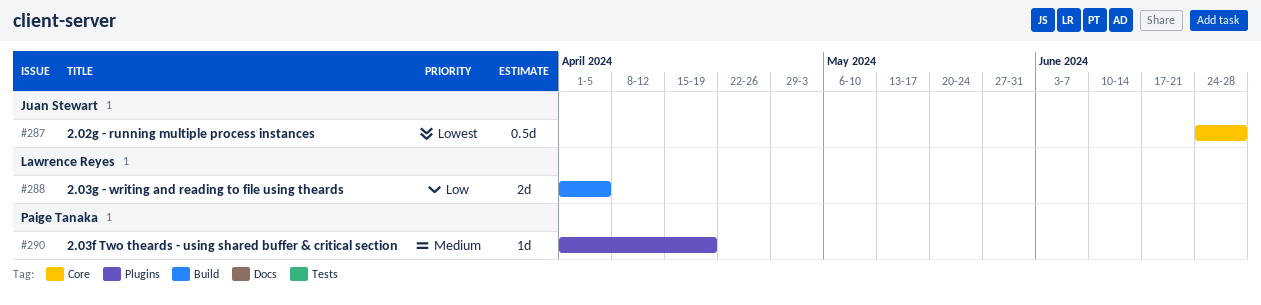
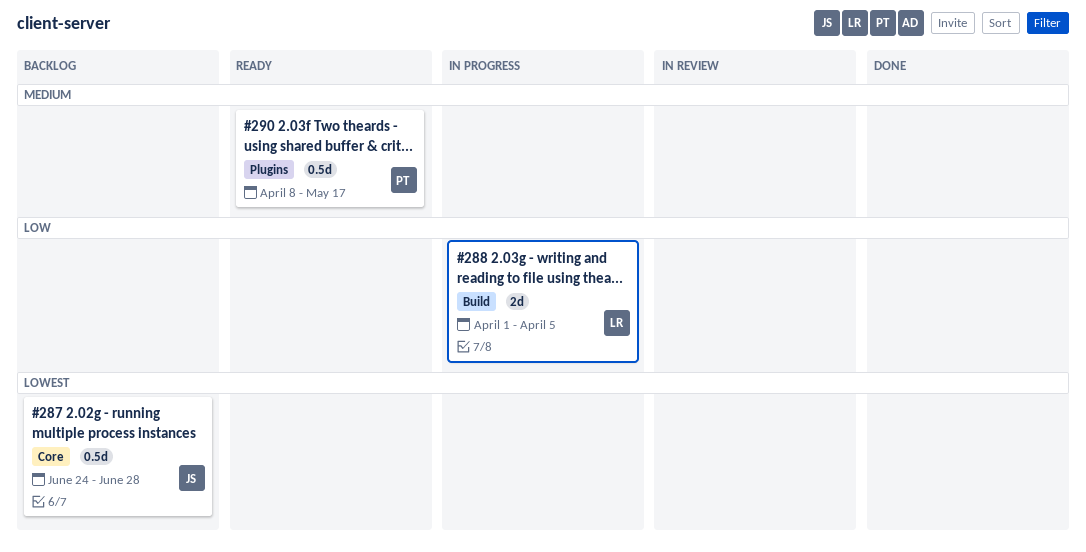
#290, estimate: 1d -> 0.5d
#290, start: Apr 1 -> Apr 8
#290, due: Apr 19 -> May 17

